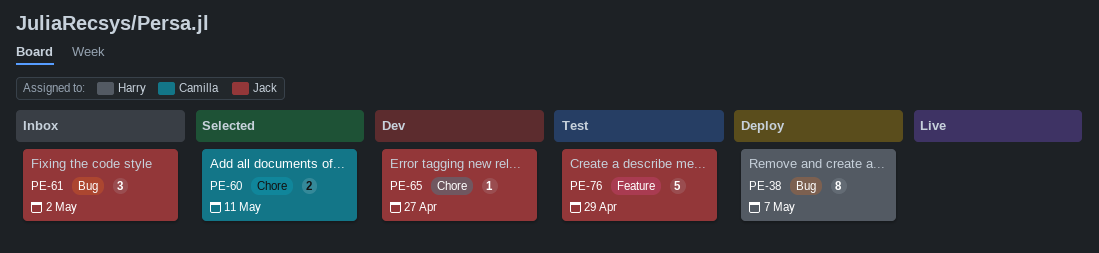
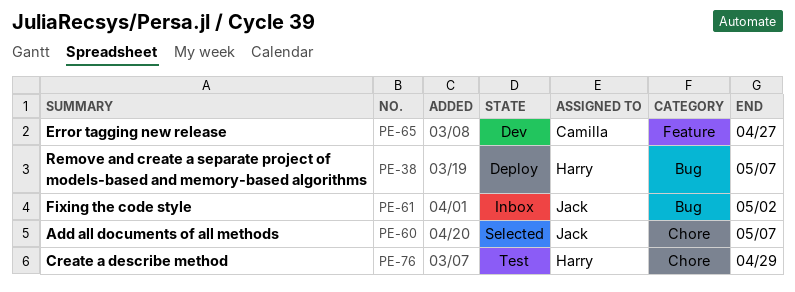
PE-60, owner: Camilla -> Jack
PE-60, due: May 11 -> May 7
PE-65, owner: Jack -> Camilla
PE-65, label: Chore -> Feature
PE-76, owner: Jack -> Harry
PE-76, label: Feature -> Chore

